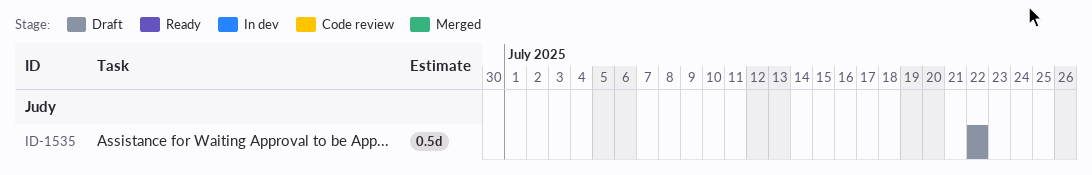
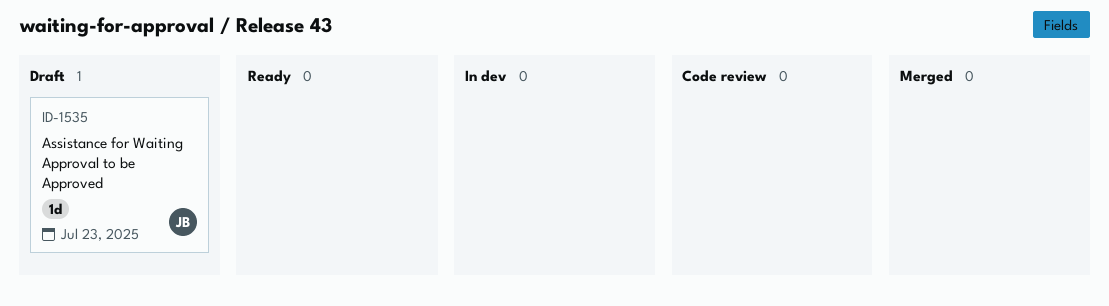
ID-1535, estimate: 0.5d -> 1d
ID-1535, due: Jul 22 -> Jul 23

